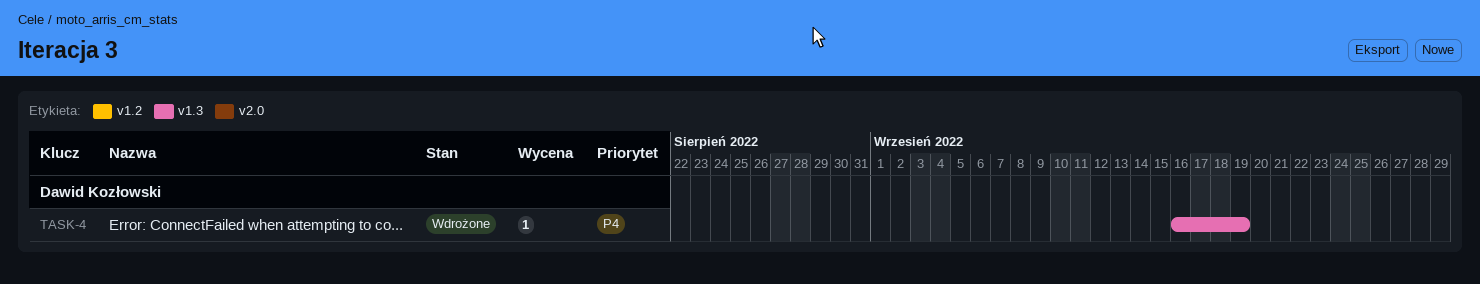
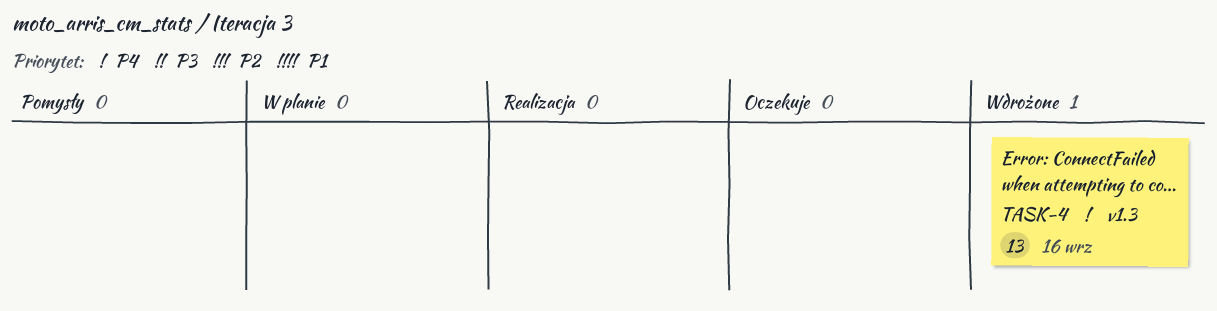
TASK-4, estimate: 1 -> 13
TASK-4, due: Sep 19 -> Sep 16

